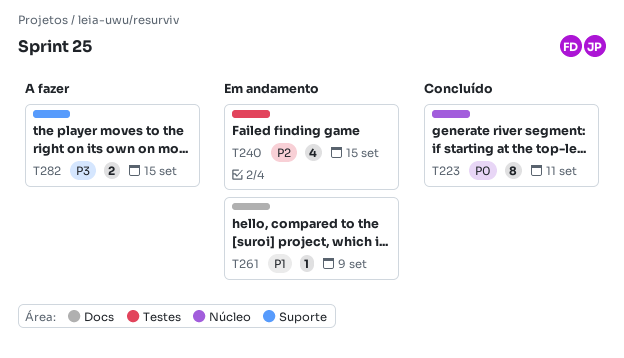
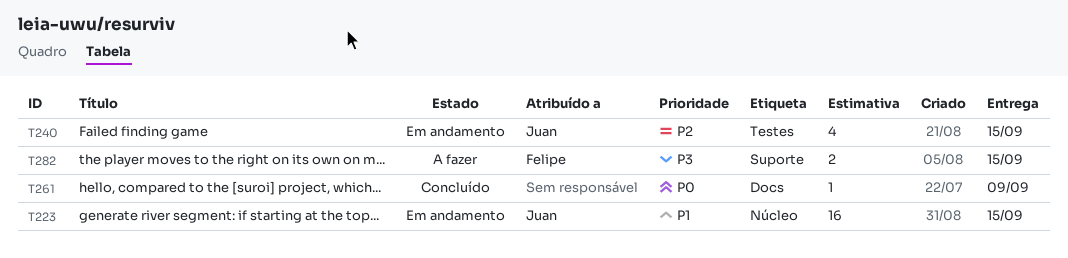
T223, status: Concluído -> Em andamento
T223, priority: P0 -> P1
T223, estimate: 8 -> 16
T223, due: Sep 11 -> Sep 15
T261, status: Em andamento -> Concluído
T261, priority: P1 -> P0

